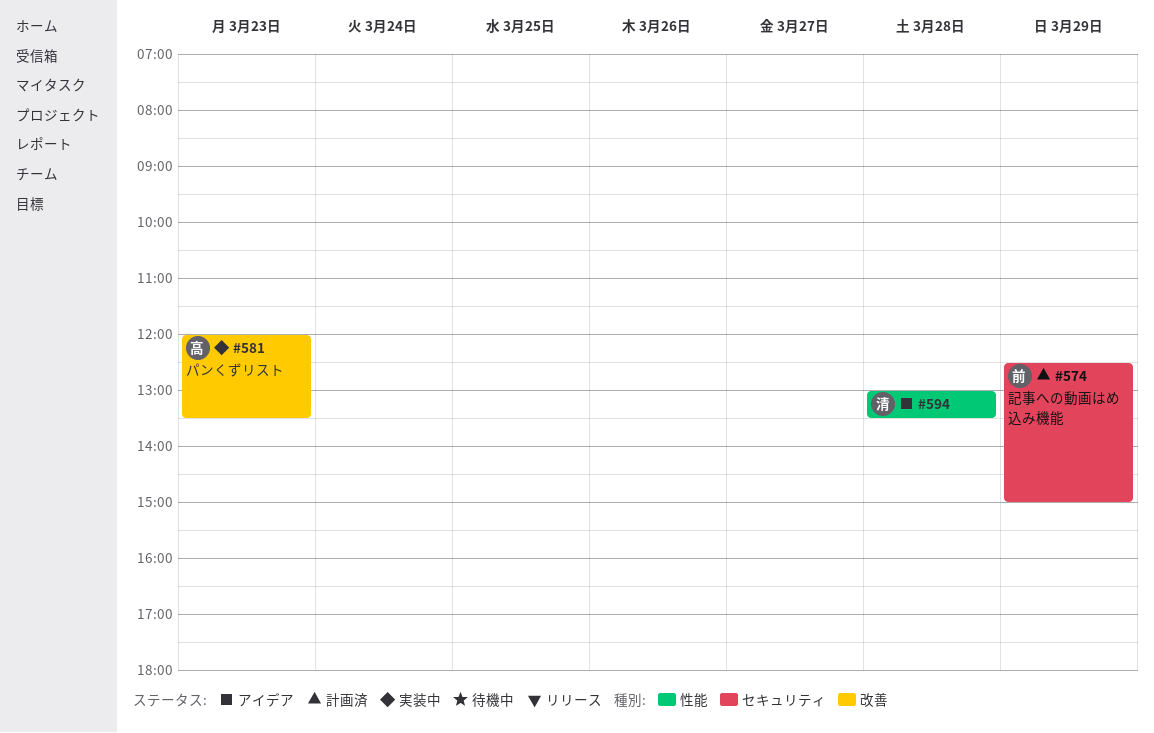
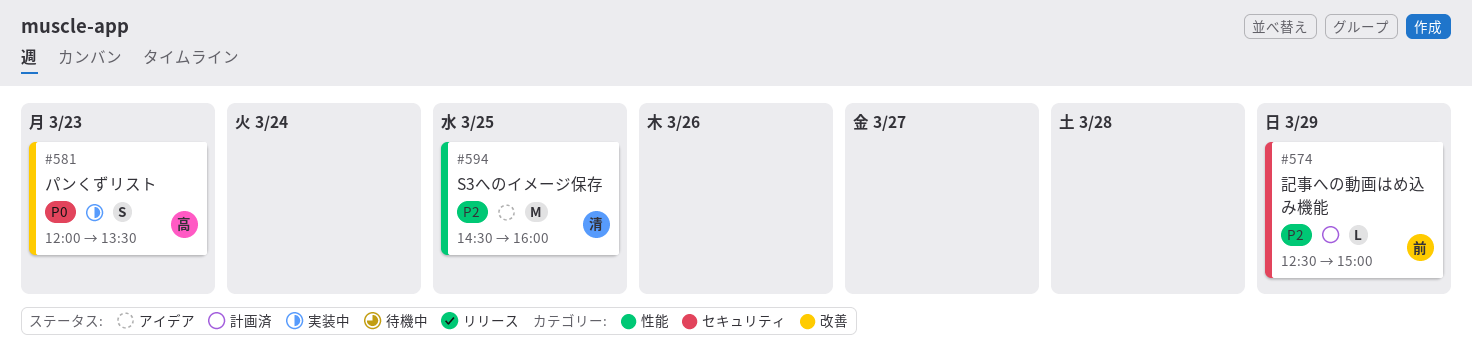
#594, day: Mar 28 -> Mar 25
#594, begins: 13:00 -> 14:30
#594, ends: 13:30 -> 16:00

